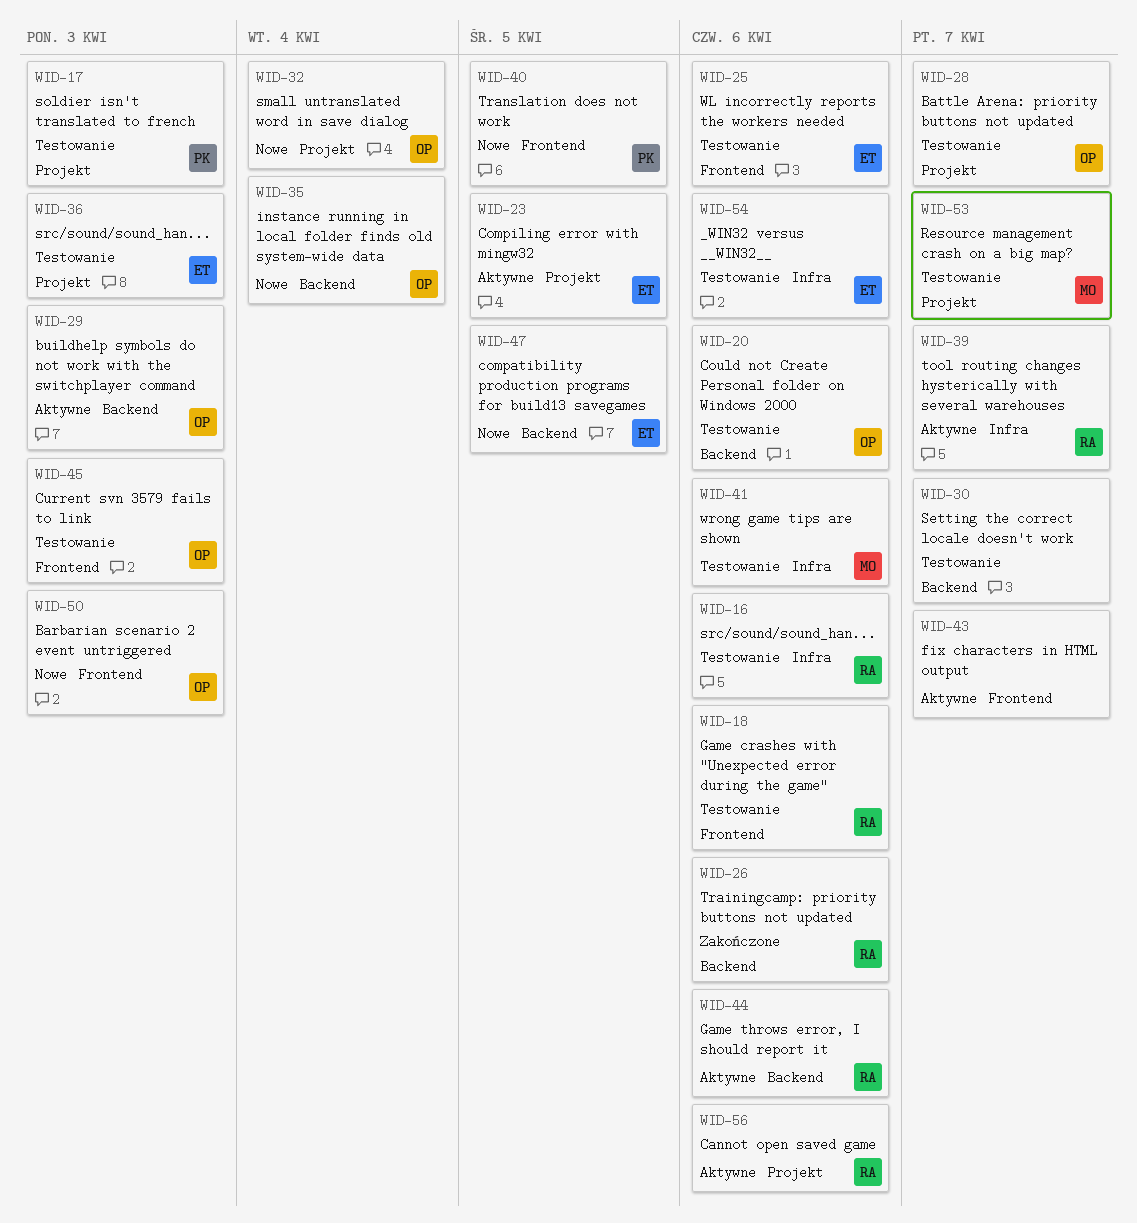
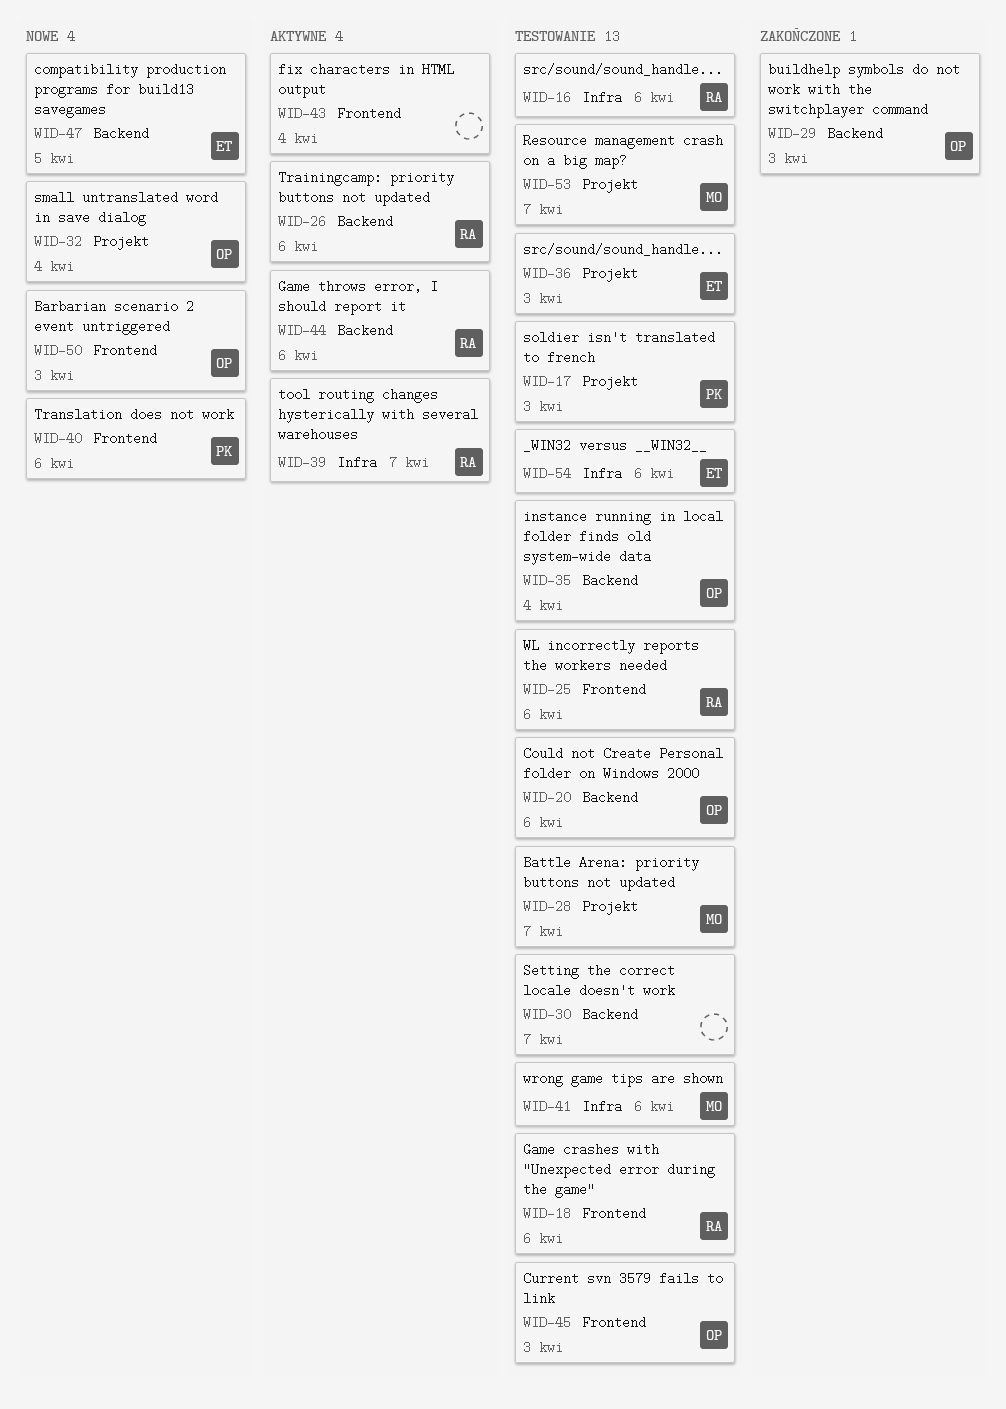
WID-23: present -> none
WID-25, owner: ET -> RA
WID-26, status: Zakończone -> Aktywne
WID-28, owner: OP -> MO
WID-29, status: Aktywne -> Zakończone
WID-35, status: Nowe -> Testowanie
WID-40, due: Apr 5 -> Apr 6
WID-43, due: Apr 7 -> Apr 4
WID-56: present -> none

